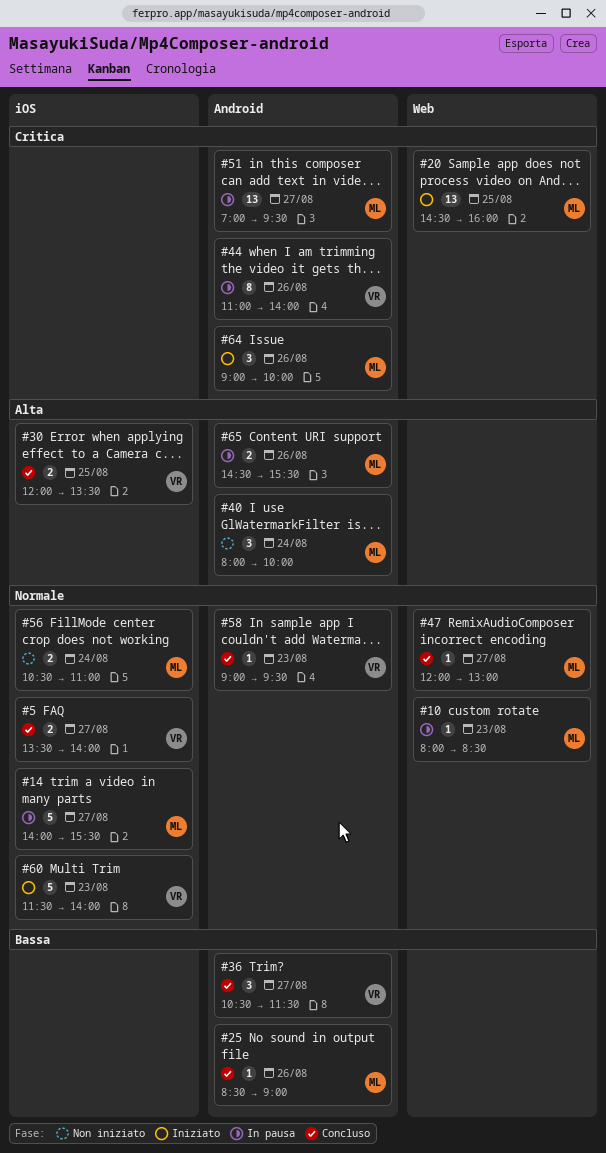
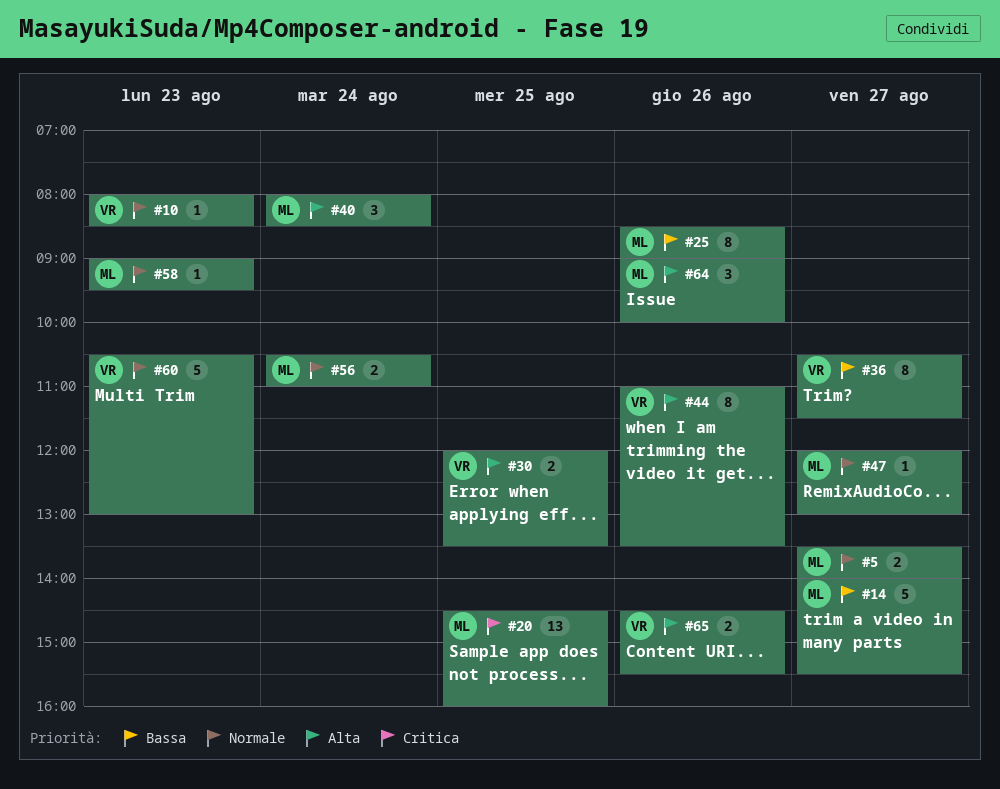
#5, owner: VR -> ML
#10, owner: ML -> VR
#14, priority: Normale -> Bassa
#25, estimate: 1 -> 8
#36, estimate: 3 -> 8
#40, ends: 10:00 -> 08:30
#44, priority: Critica -> Alta
#44, ends: 14:00 -> 13:30
#51: present -> none
#58, owner: VR -> ML
#60, begins: 11:30 -> 10:30
#60, ends: 14:00 -> 13:00
#64, priority: Critica -> Alta
#65, owner: ML -> VR

